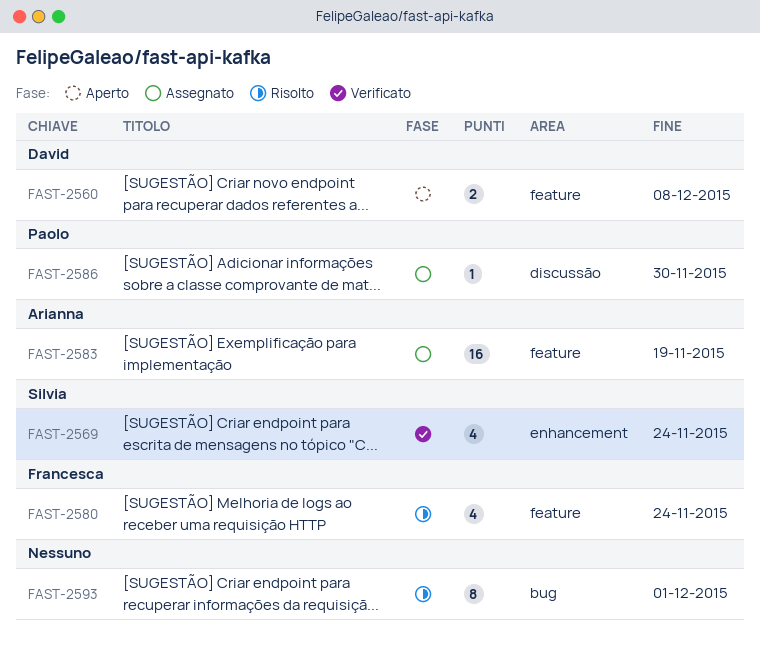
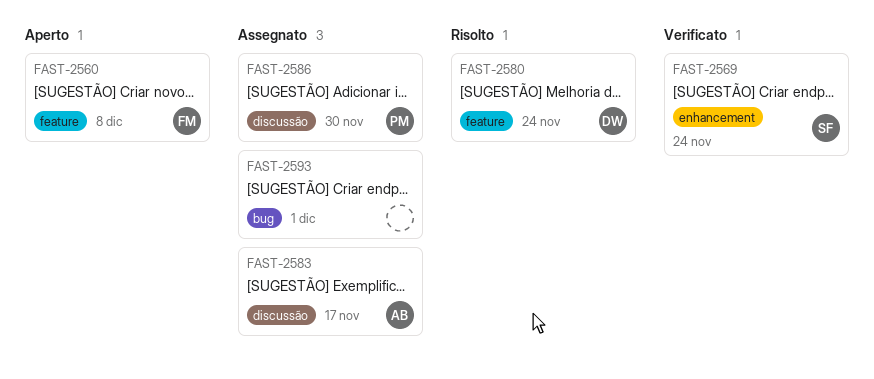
FAST-2560, owner: David -> Francesca
FAST-2580, owner: Francesca -> David
FAST-2583, label: feature -> discussão
FAST-2583, due: Nov 19 -> Nov 17
FAST-2593, status: Risolto -> Assegnato

